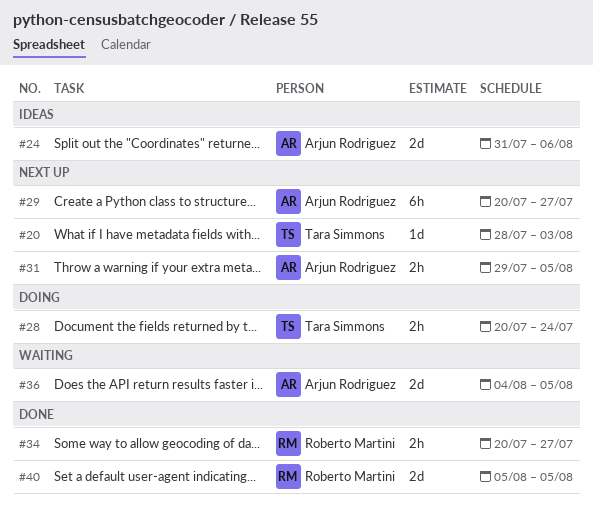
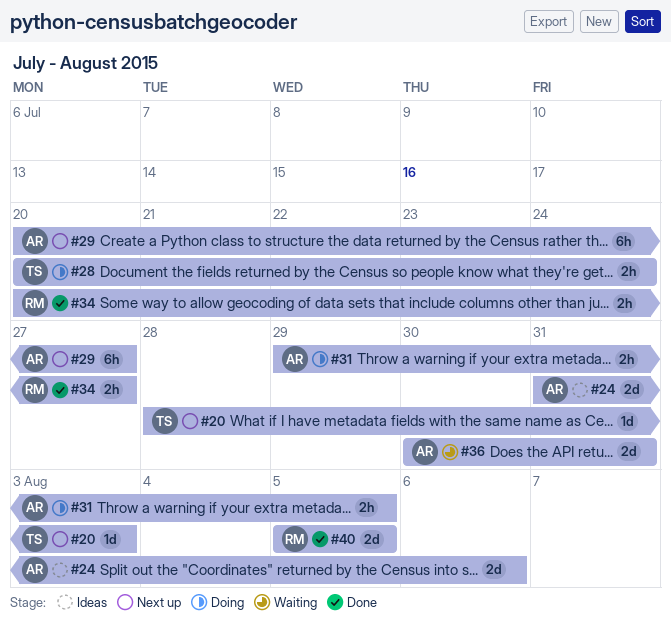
#31, status: Next up -> Doing
#36, start: Aug 4 -> Jul 30
#36, due: Aug 5 -> Jul 31

